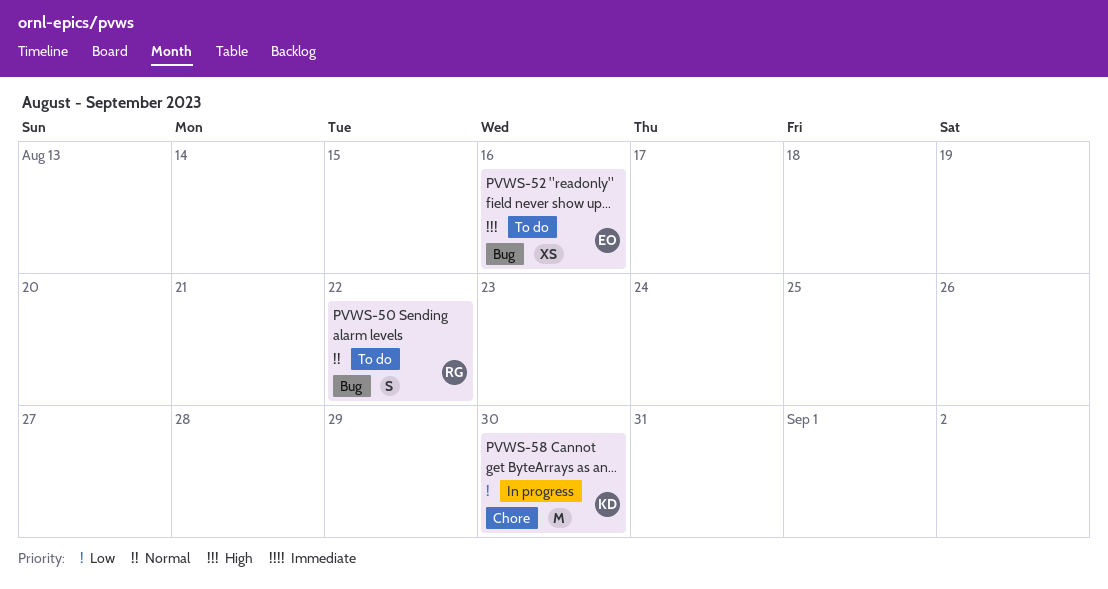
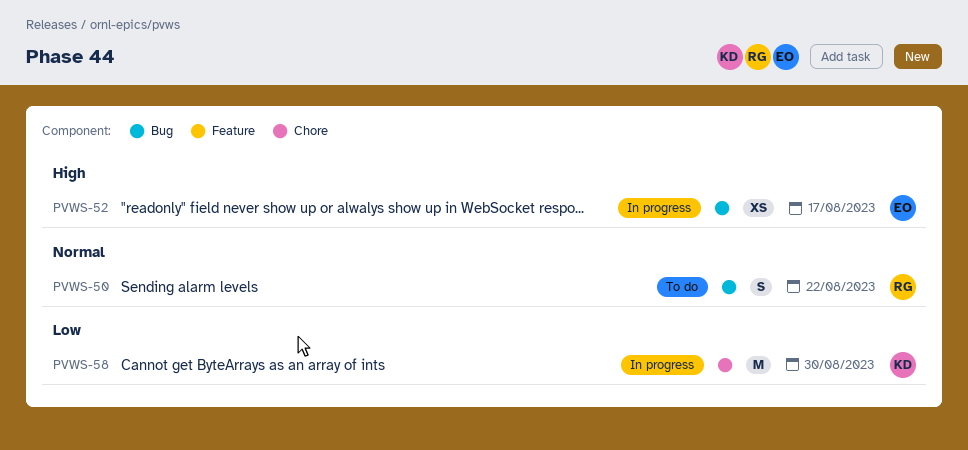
PVWS-52, status: To do -> In progress
PVWS-52, due: Aug 16 -> Aug 17

